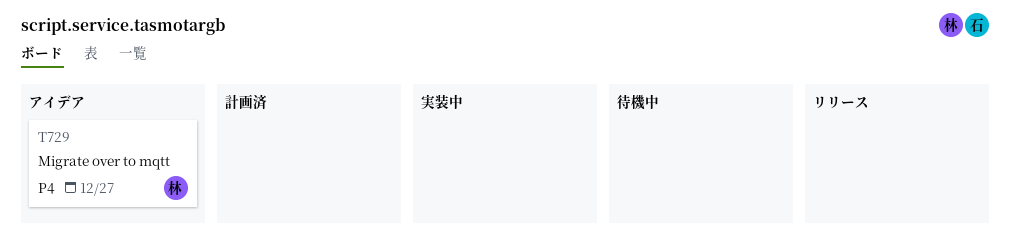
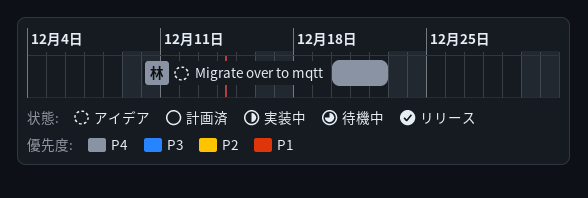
Migrate over to mqtt, due: Dec 27 -> Dec 22

